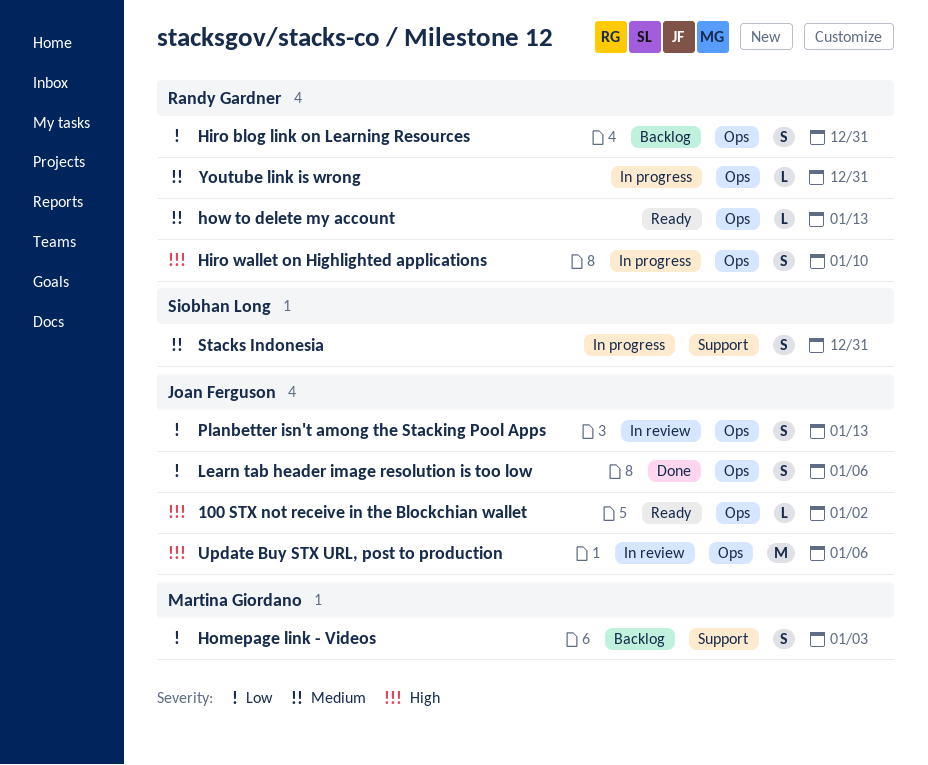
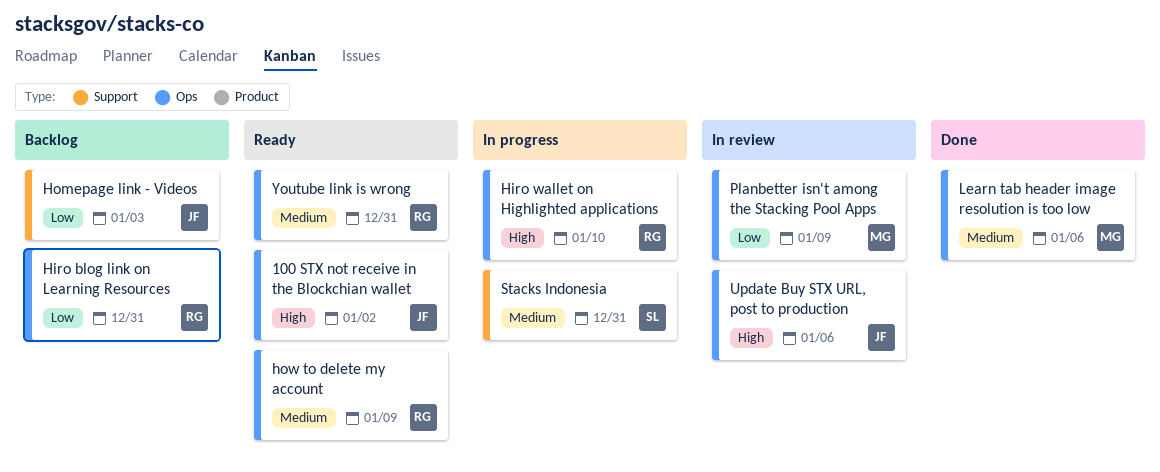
Homepage link - Videos, owner: Martina Giordano -> Joan Ferguson
how to delete my account, due: Jan 13 -> Jan 9
Learn tab header image resolution is too low, owner: Joan Ferguson -> Martina Giordano
Learn tab header image resolution is too low, priority: Low -> Medium
Planbetter isn't among the Stacking Pool Apps, owner: Joan Ferguson -> Martina Giordano
Planbetter isn't among the Stacking Pool Apps, due: Jan 13 -> Jan 9
Youtube link is wrong, status: In progress -> Ready

